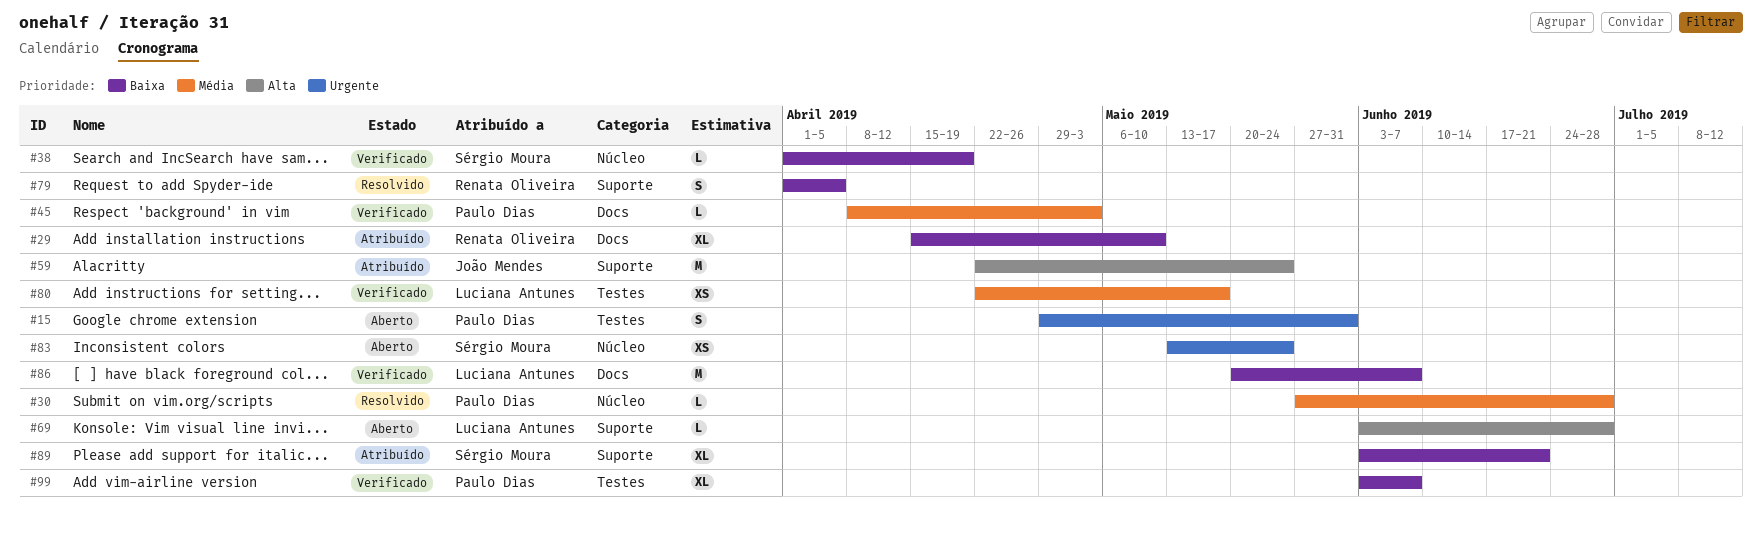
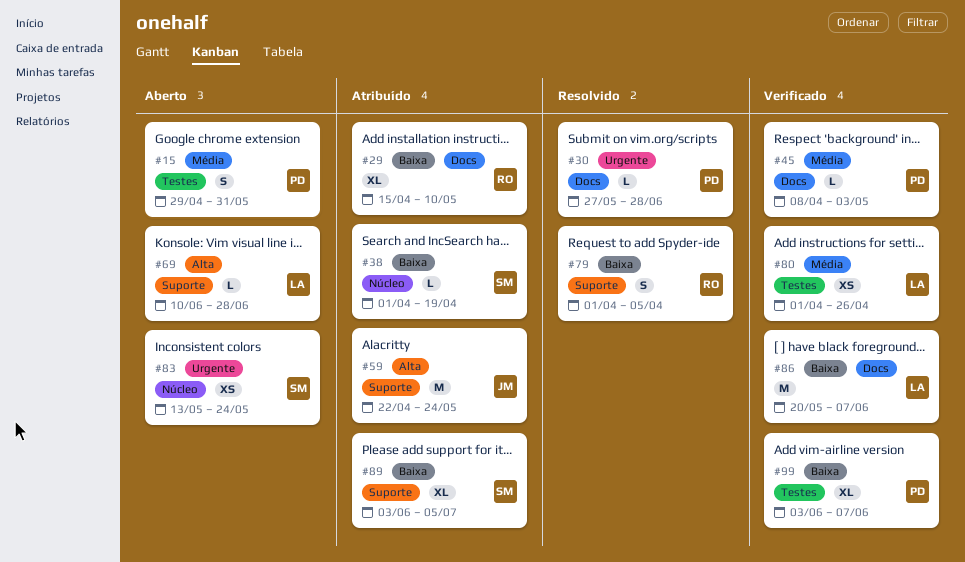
#15, priority: Urgente -> Média
#30, priority: Média -> Urgente
#30, label: Núcleo -> Docs
#38, status: Verificado -> Atribuído
#69, start: Jun 3 -> Jun 10
#80, start: Apr 22 -> Apr 1
#80, due: May 17 -> Apr 26
#89, due: Jun 21 -> Jul 5

